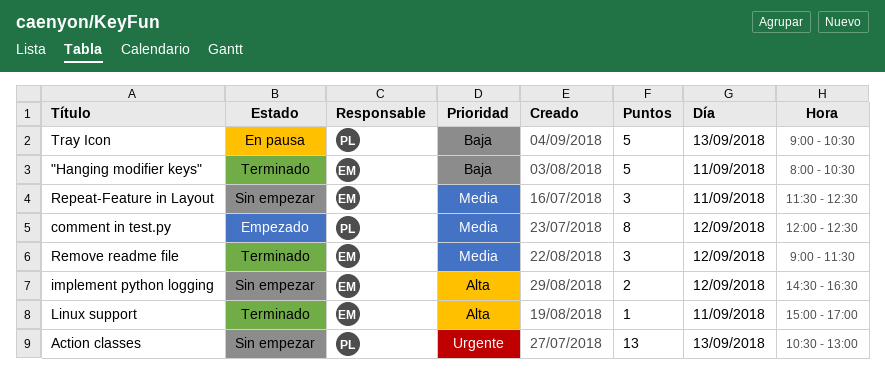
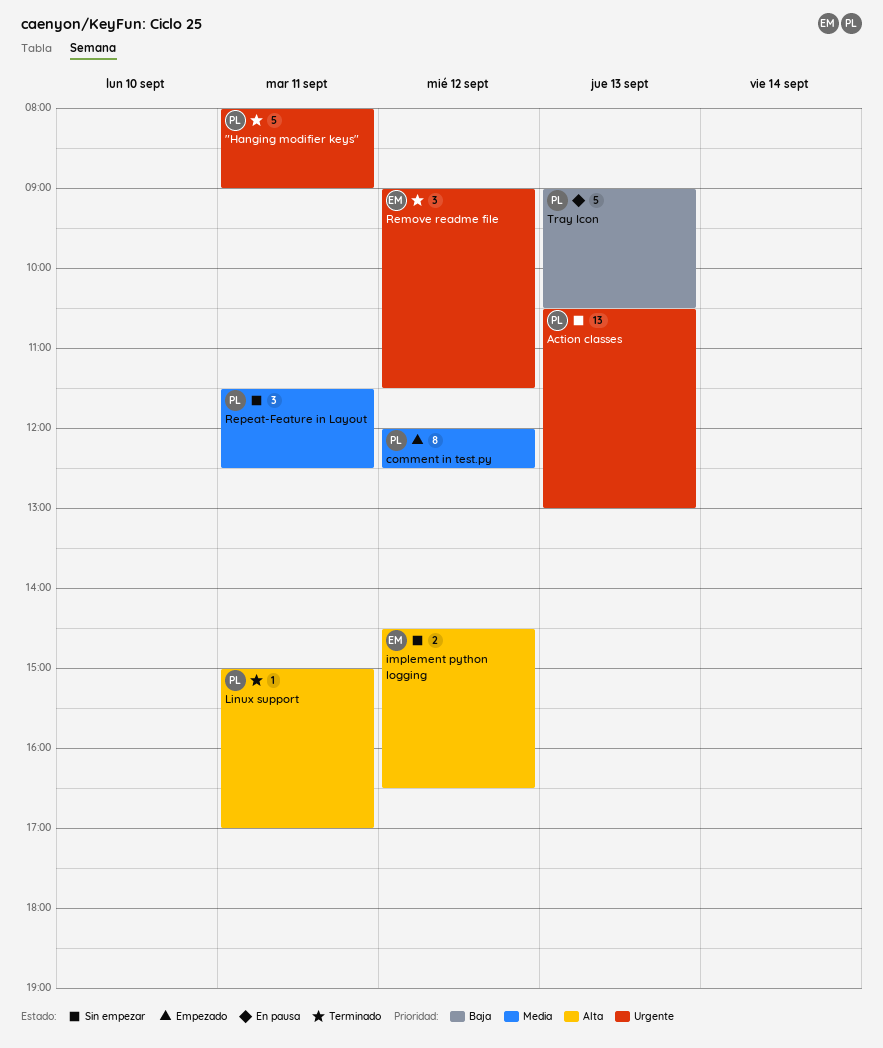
"Hanging modifier keys", owner: EM -> PL
"Hanging modifier keys", priority: Baja -> Urgente
"Hanging modifier keys", ends: 10:30 -> 09:00
Linux support, owner: EM -> PL
Remove readme file, priority: Media -> Urgente
Repeat-Feature in Layout, owner: EM -> PL

